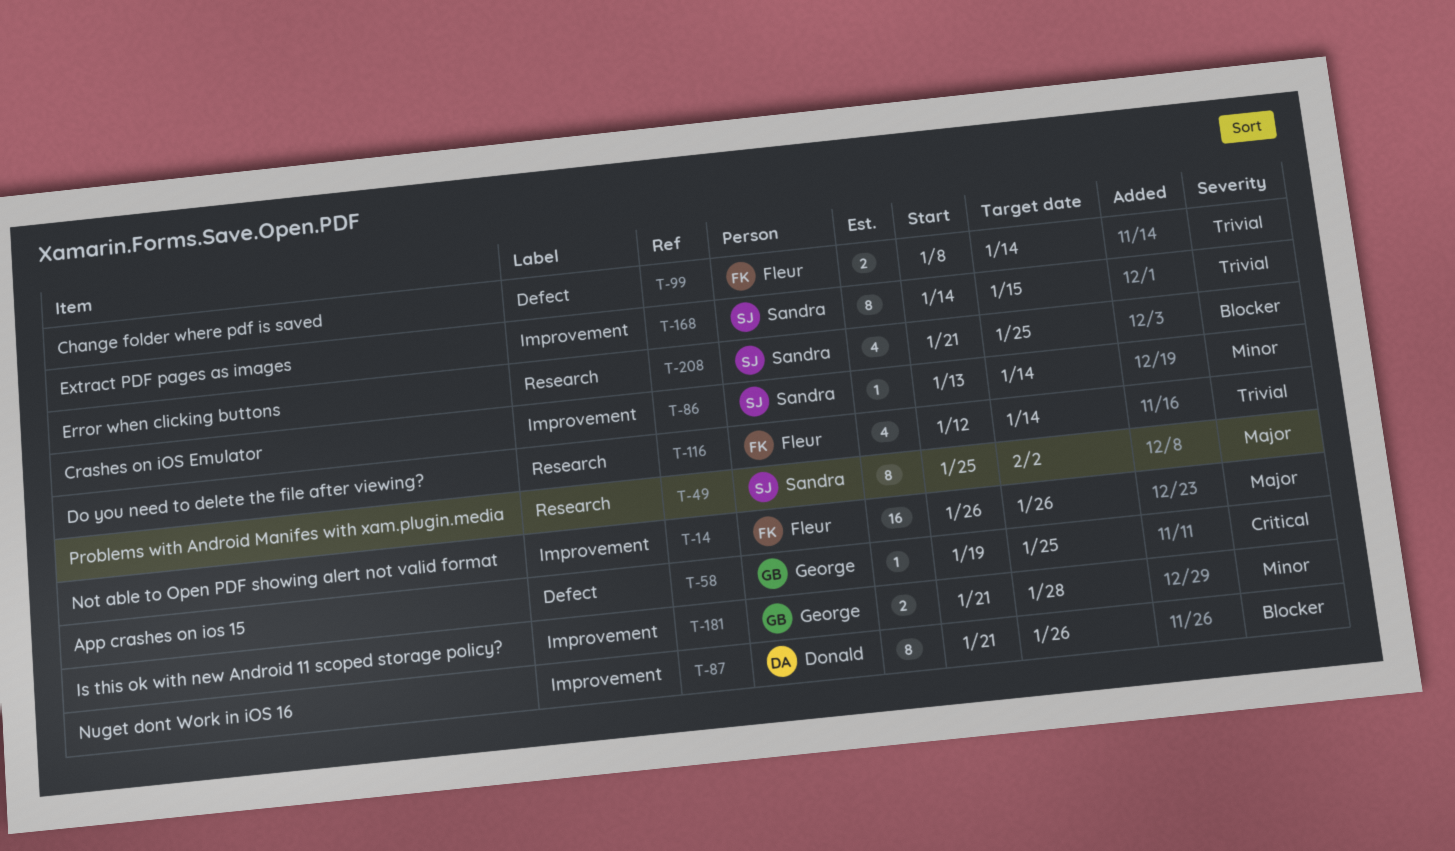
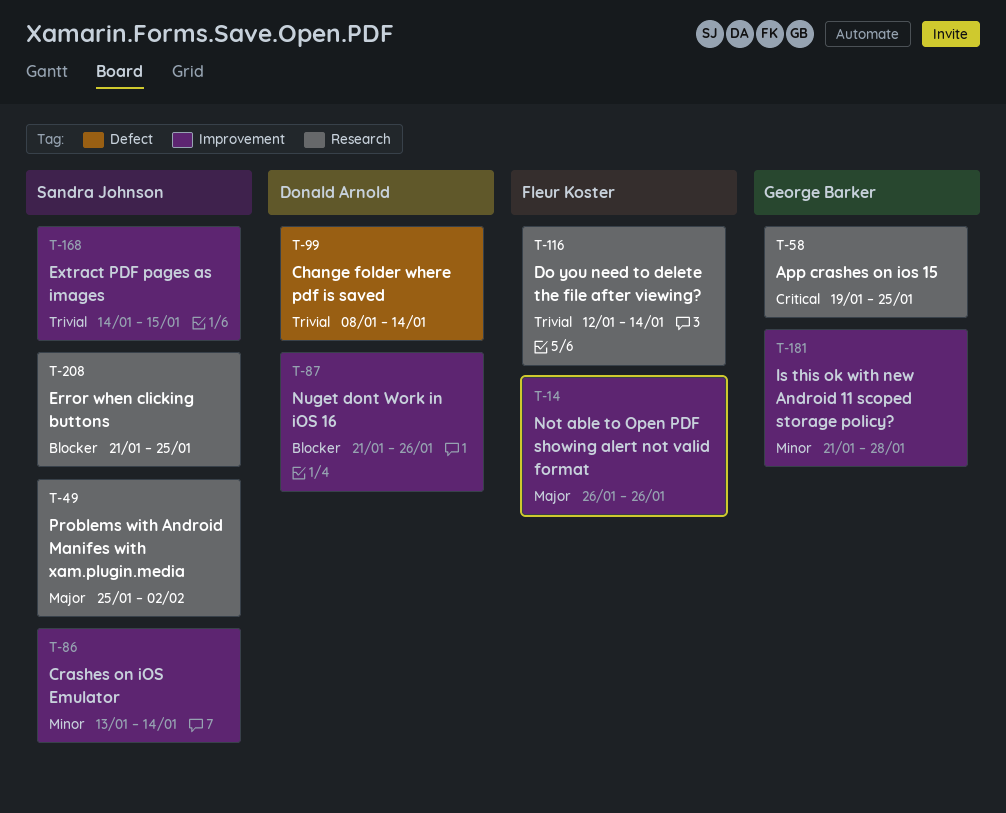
T-58, label: Defect -> Research
T-99, owner: Fleur Koster -> Donald Arnold

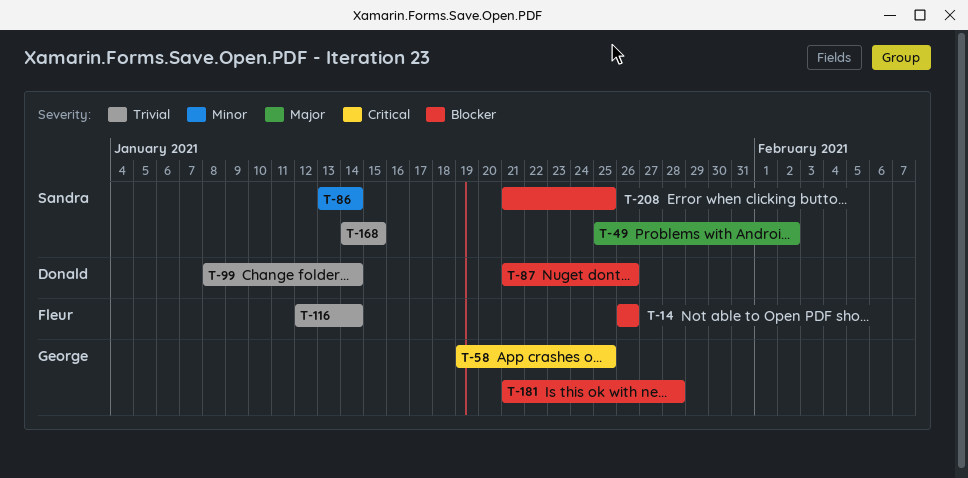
T-14, priority: Major -> Blocker
T-181, priority: Minor -> Blocker

